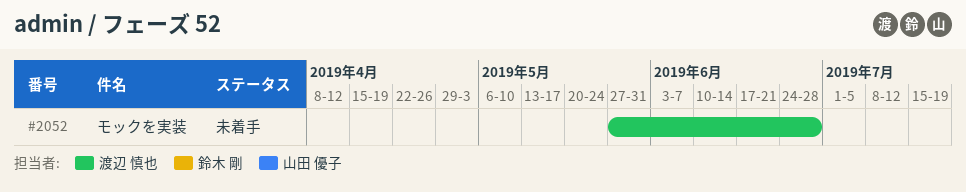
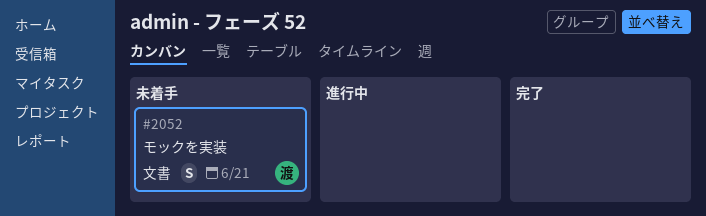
#2052, due: Jun 28 -> Jun 21

